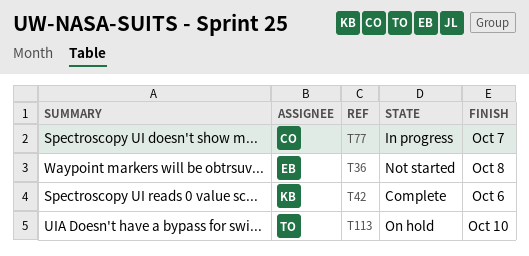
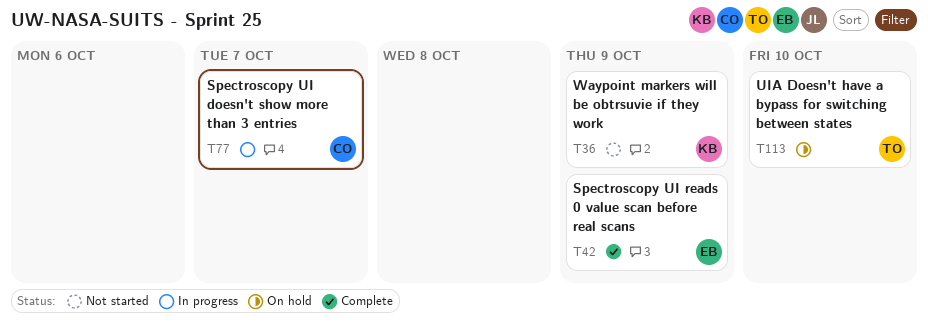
T36, owner: EB -> KB
T36, due: Oct 8 -> Oct 9
T42, owner: KB -> EB
T42, due: Oct 6 -> Oct 9

